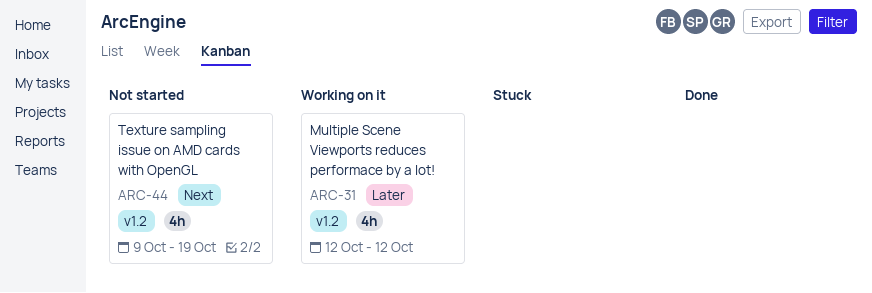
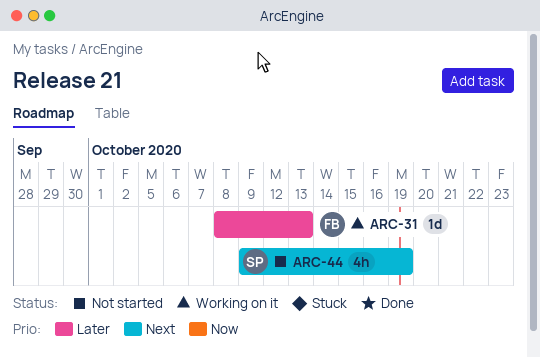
ARC-31, estimate: 4h -> 1d
ARC-31, start: Oct 12 -> Oct 8
ARC-31, due: Oct 12 -> Oct 13

